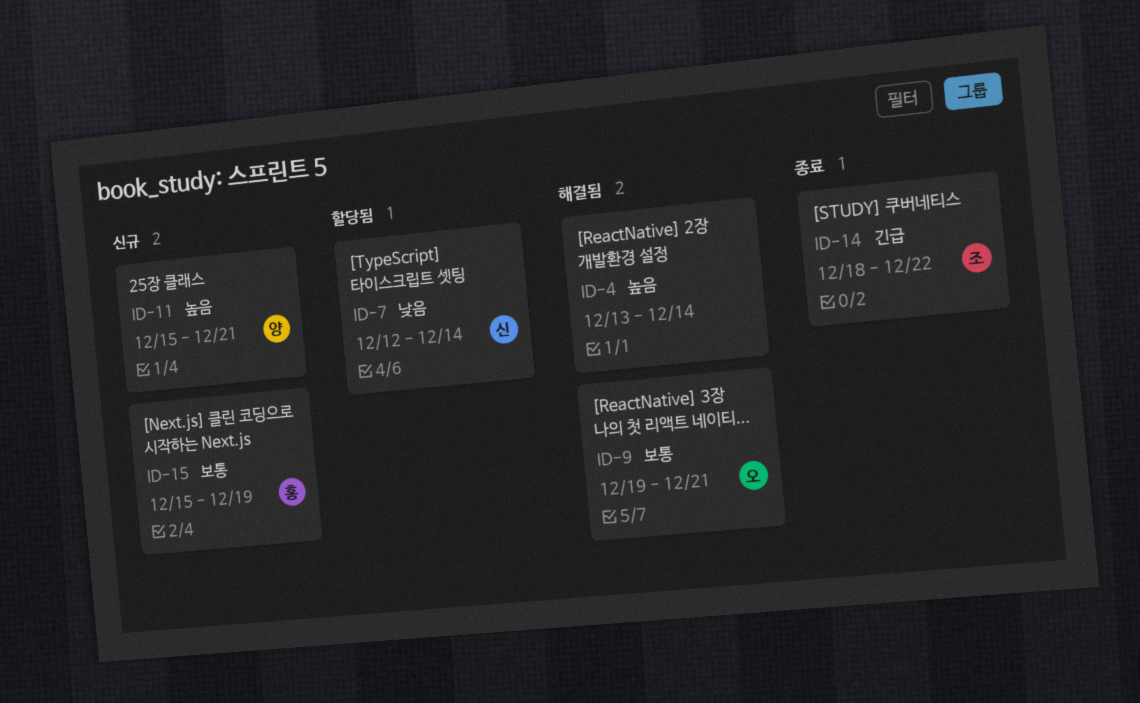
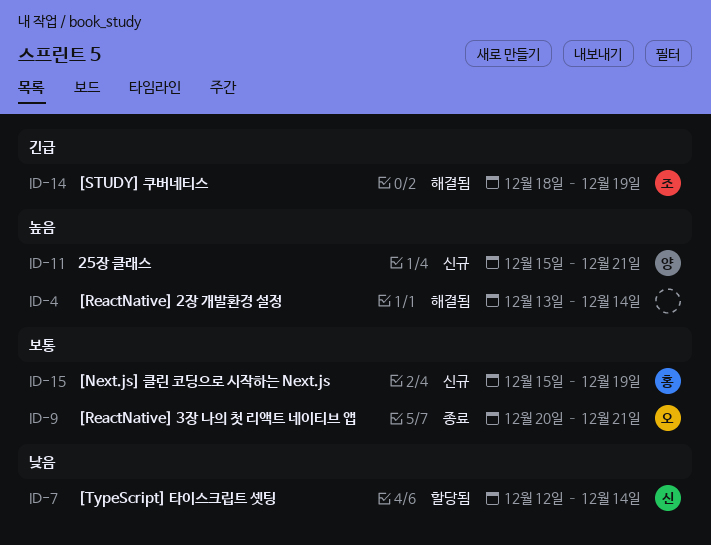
ID-9, status: 해결됨 -> 종료
ID-9, start: Dec 19 -> Dec 20
ID-14, status: 종료 -> 해결됨
ID-14, due: Dec 22 -> Dec 19

